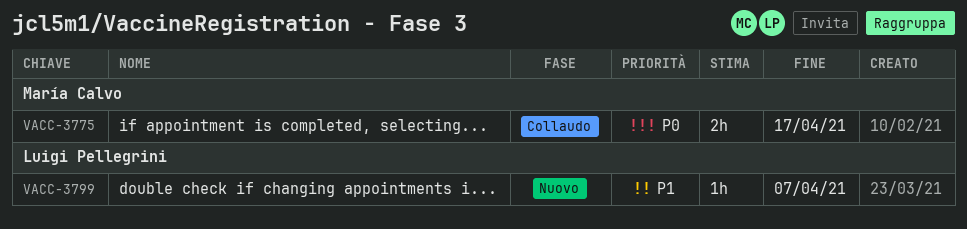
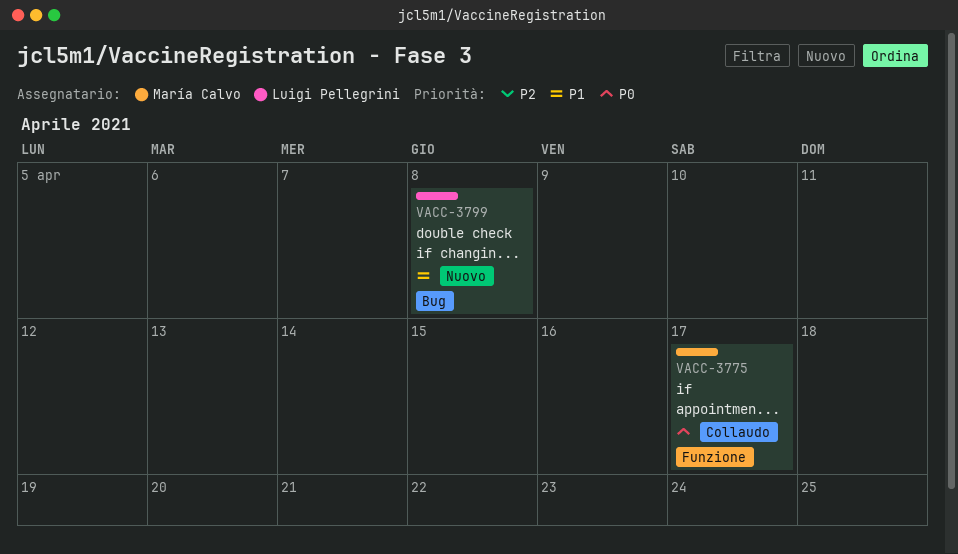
VACC-3799, due: Apr 7 -> Apr 8

